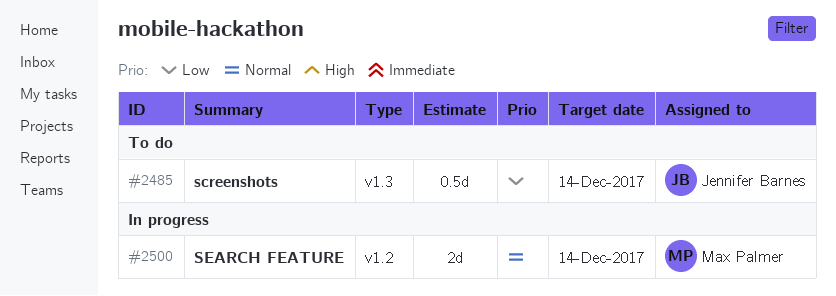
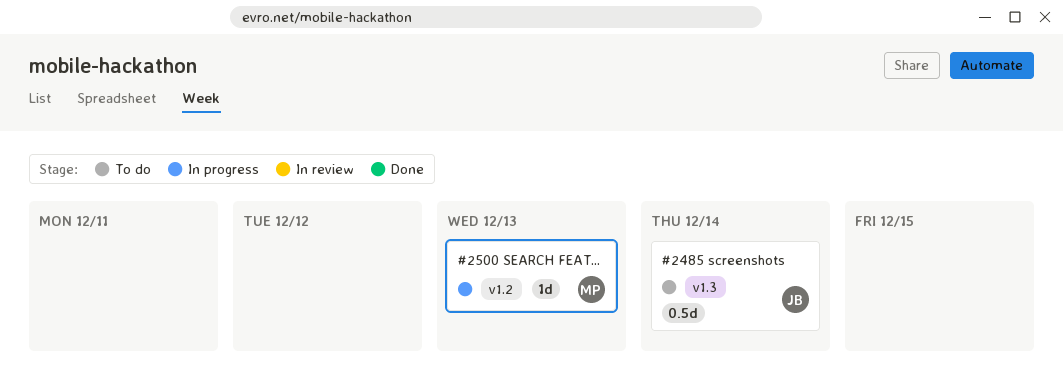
#2500, estimate: 2d -> 1d
#2500, due: Dec 14 -> Dec 13

